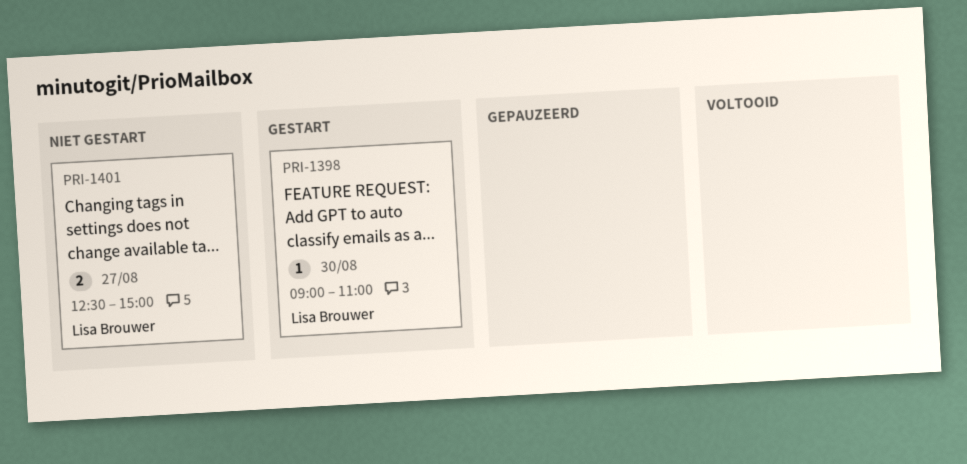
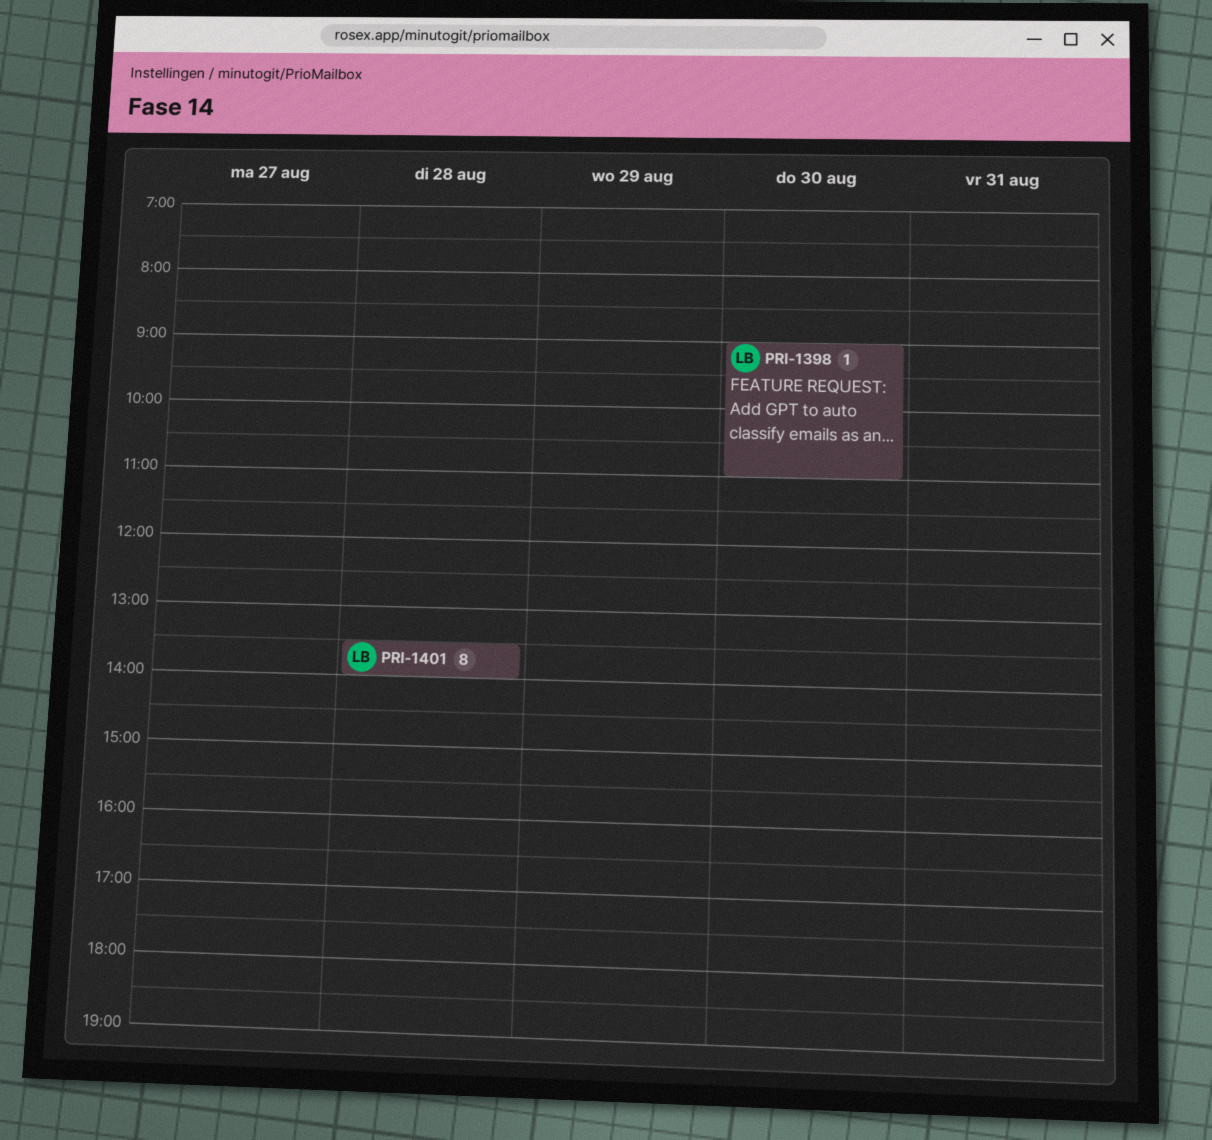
PRI-1401, estimate: 2 -> 8
PRI-1401, day: Aug 27 -> Aug 28
PRI-1401, begins: 12:30 -> 13:30
PRI-1401, ends: 15:00 -> 14:00

